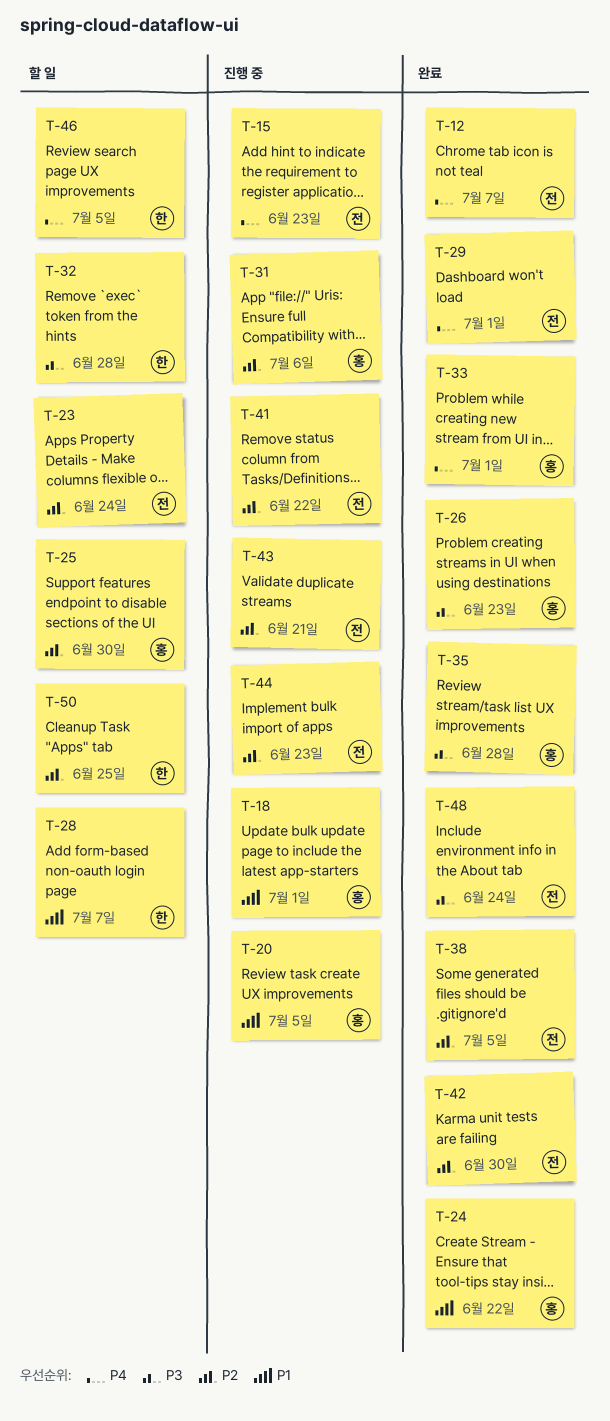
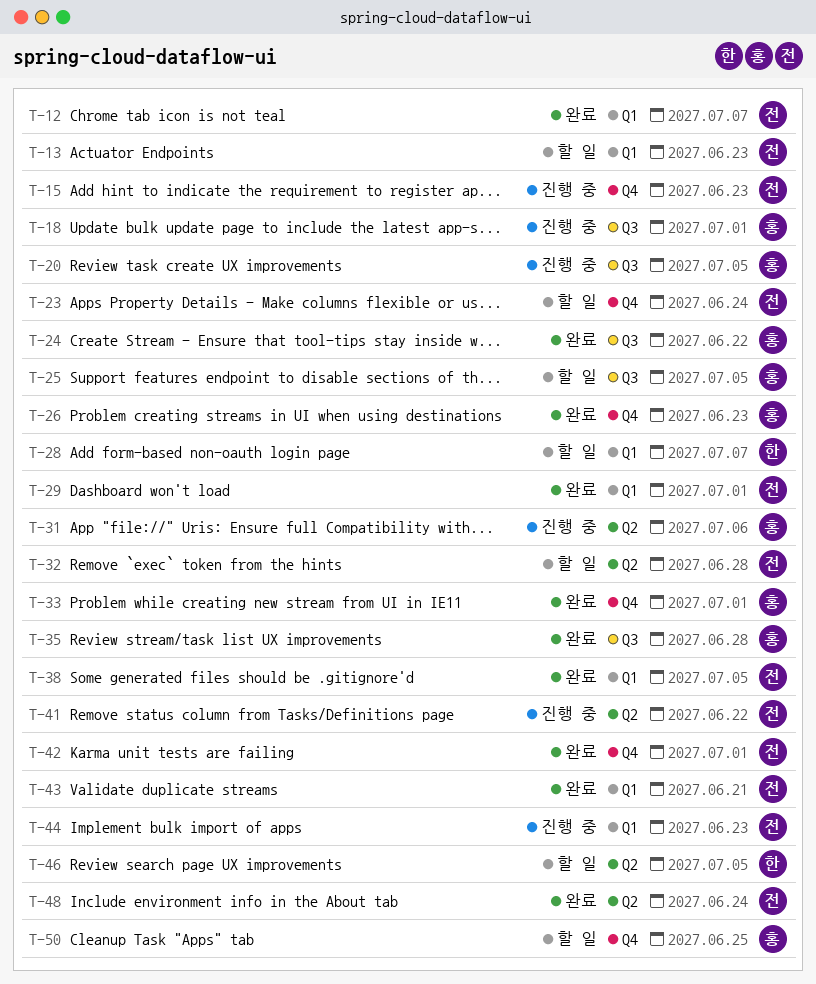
T-13: none -> present
T-25, due: Jun 30 -> Jul 5
T-32, owner: 한 -> 전
T-42, due: Jun 30 -> Jul 1
T-43, status: 진행 중 -> 완료
T-50, owner: 한 -> 홍

